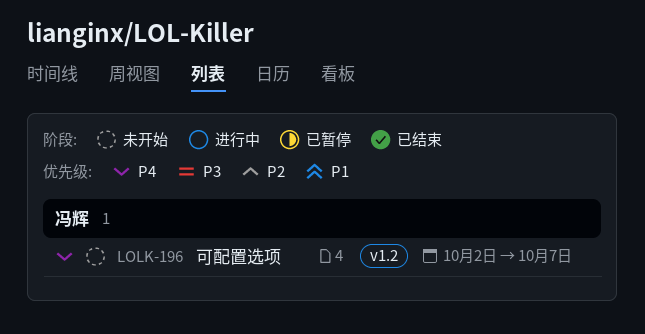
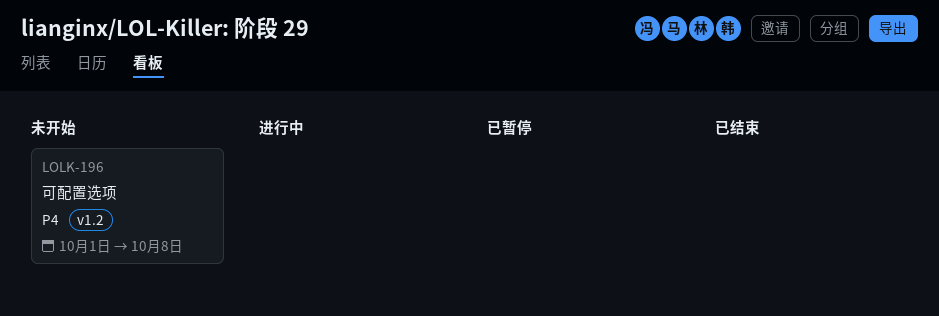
LOLK-196, start: Oct 2 -> Oct 1
LOLK-196, due: Oct 7 -> Oct 8

